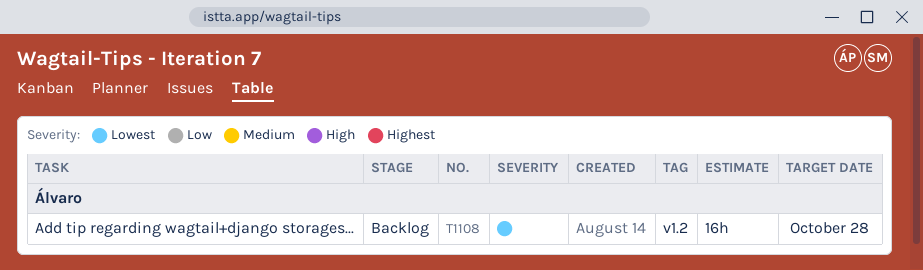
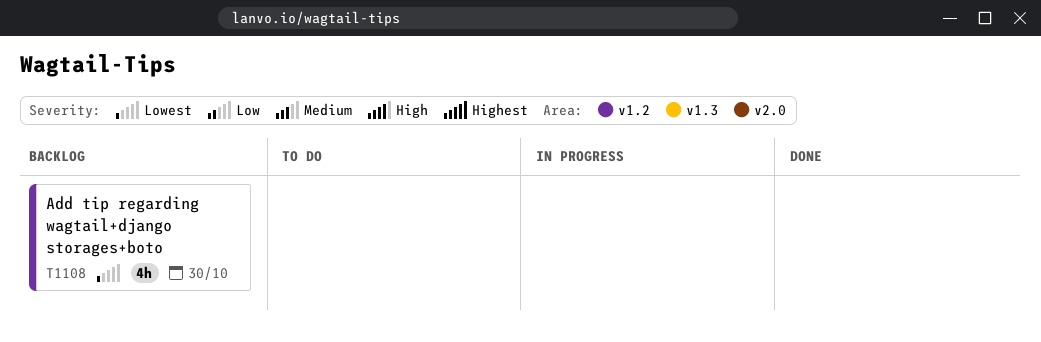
T1108, estimate: 16h -> 4h
T1108, due: Oct 28 -> Oct 30

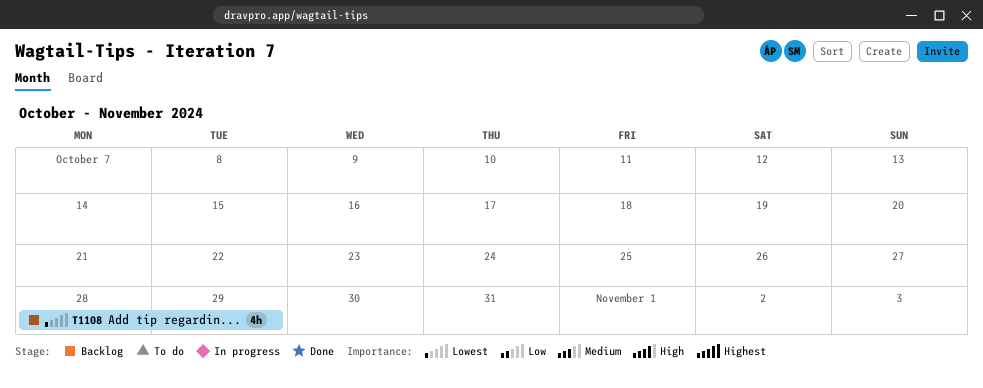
T1108, due: Oct 30 -> Oct 29

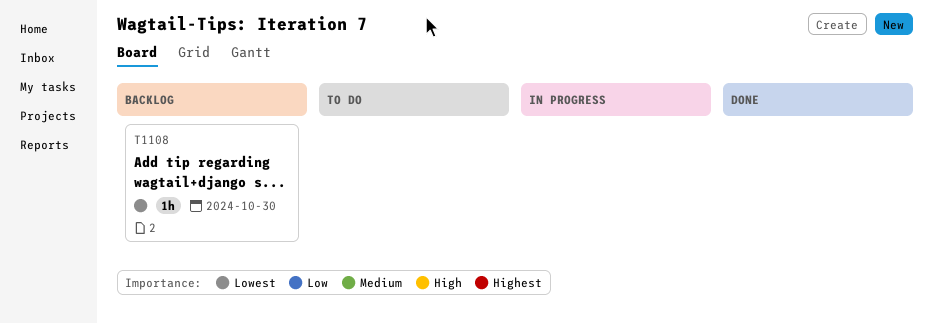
T1108, estimate: 4h -> 1h
T1108, due: Oct 29 -> Oct 30

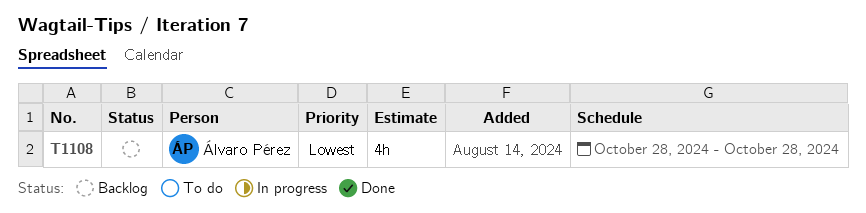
T1108, estimate: 1h -> 4h
T1108, due: Oct 30 -> Oct 28

